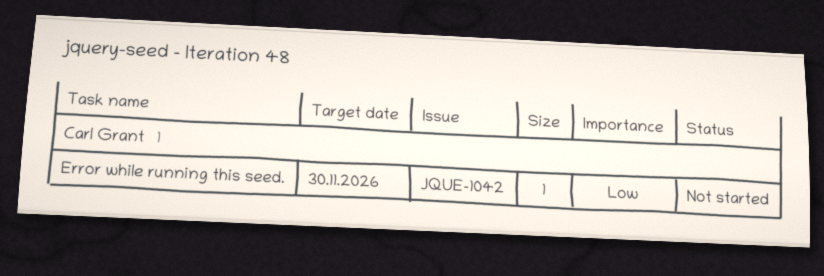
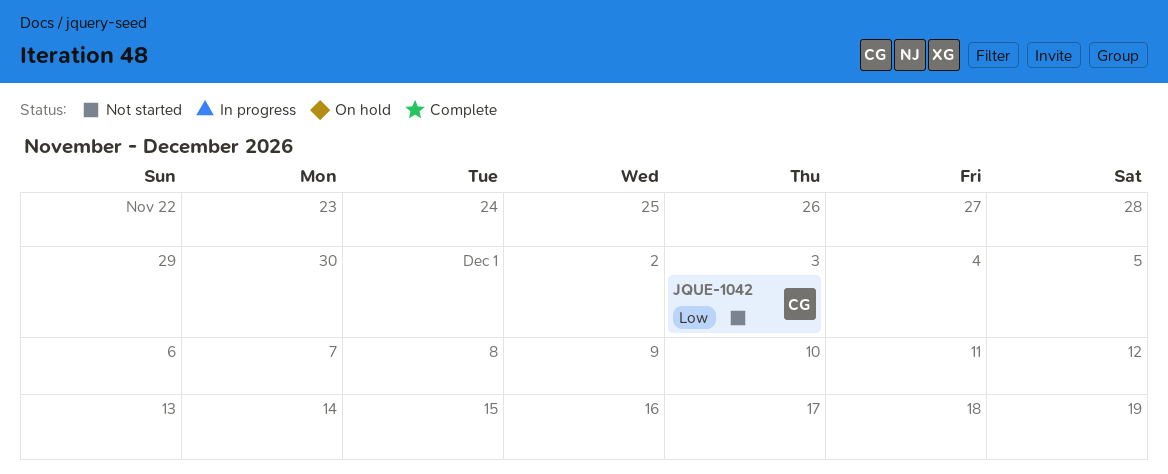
JQUE-1042, due: Nov 30 -> Dec 3

